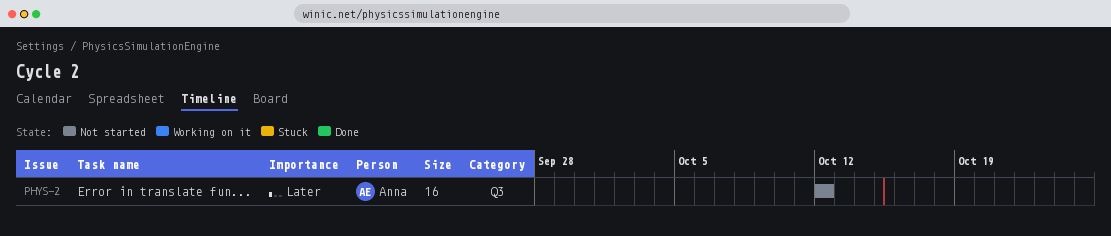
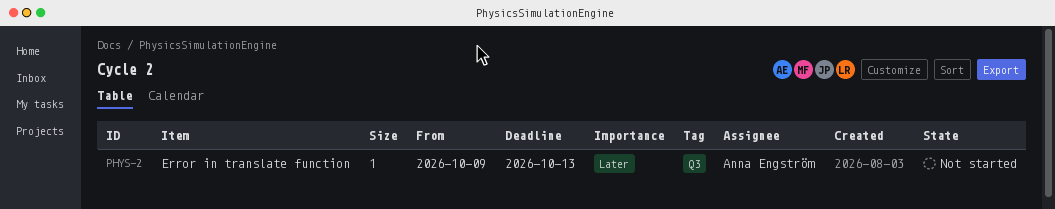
PHYS-2, estimate: 16 -> 1
PHYS-2, start: Oct 12 -> Oct 9
PHYS-2, due: Oct 12 -> Oct 13

